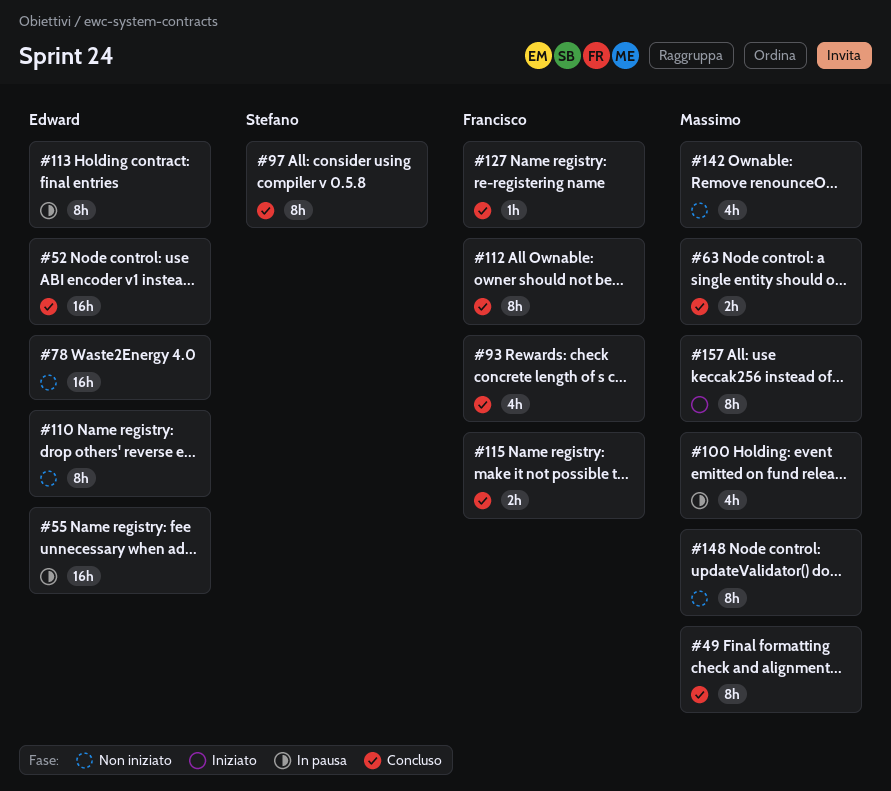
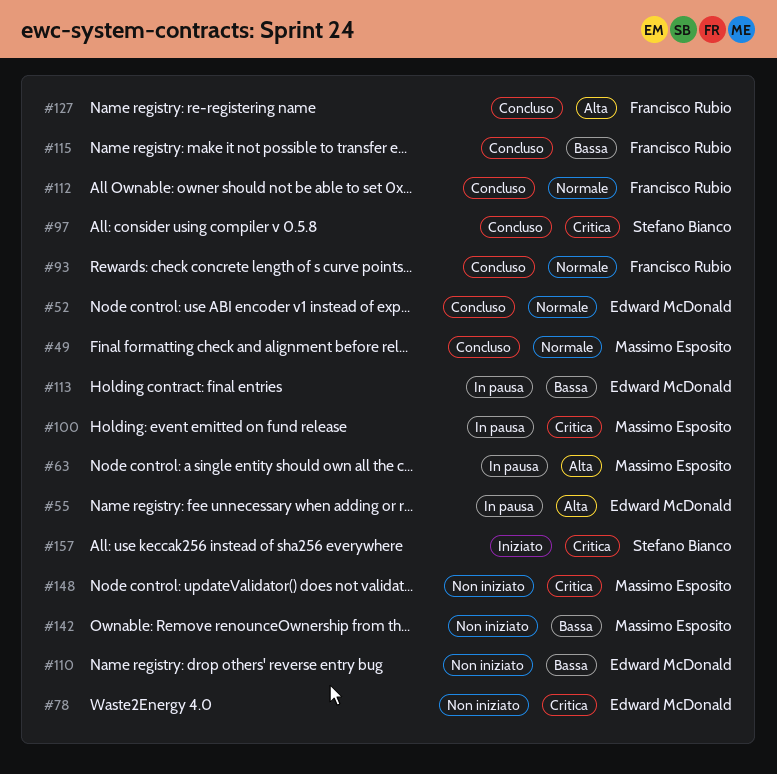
#63, status: Concluso -> In pausa
#157, owner: Massimo Esposito -> Stefano Bianco

